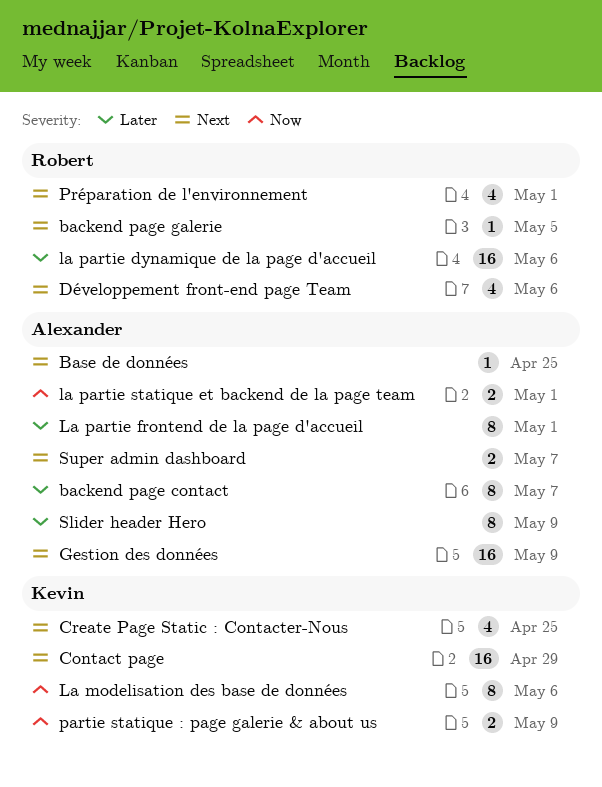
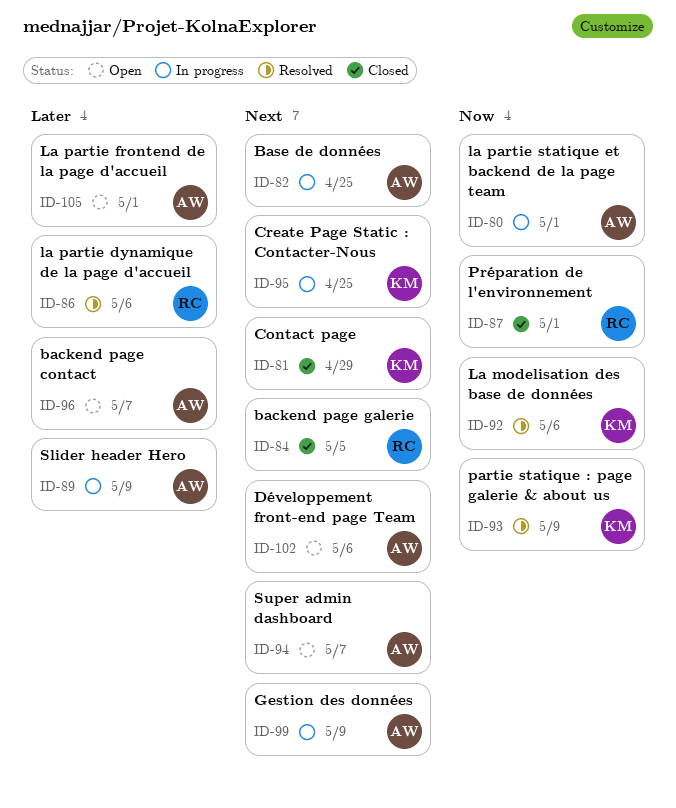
Développement front-end page Team, owner: Robert -> Alexander
Préparation de l'environnement, priority: Next -> Now

